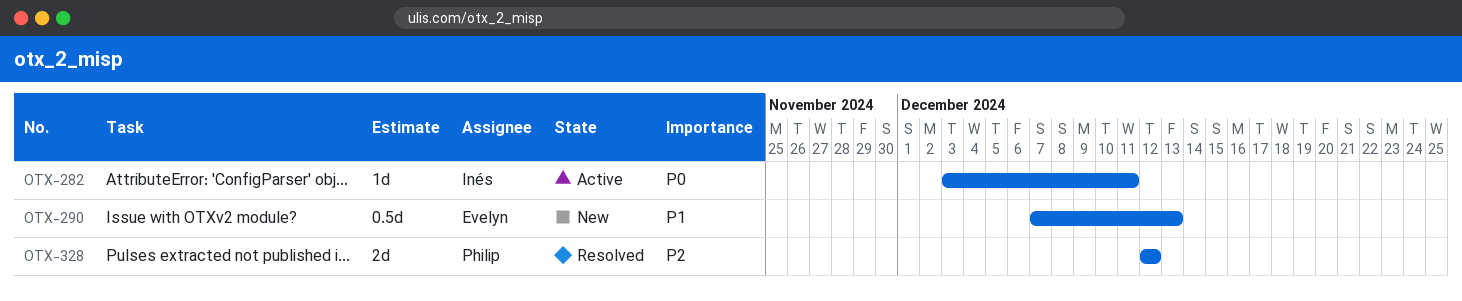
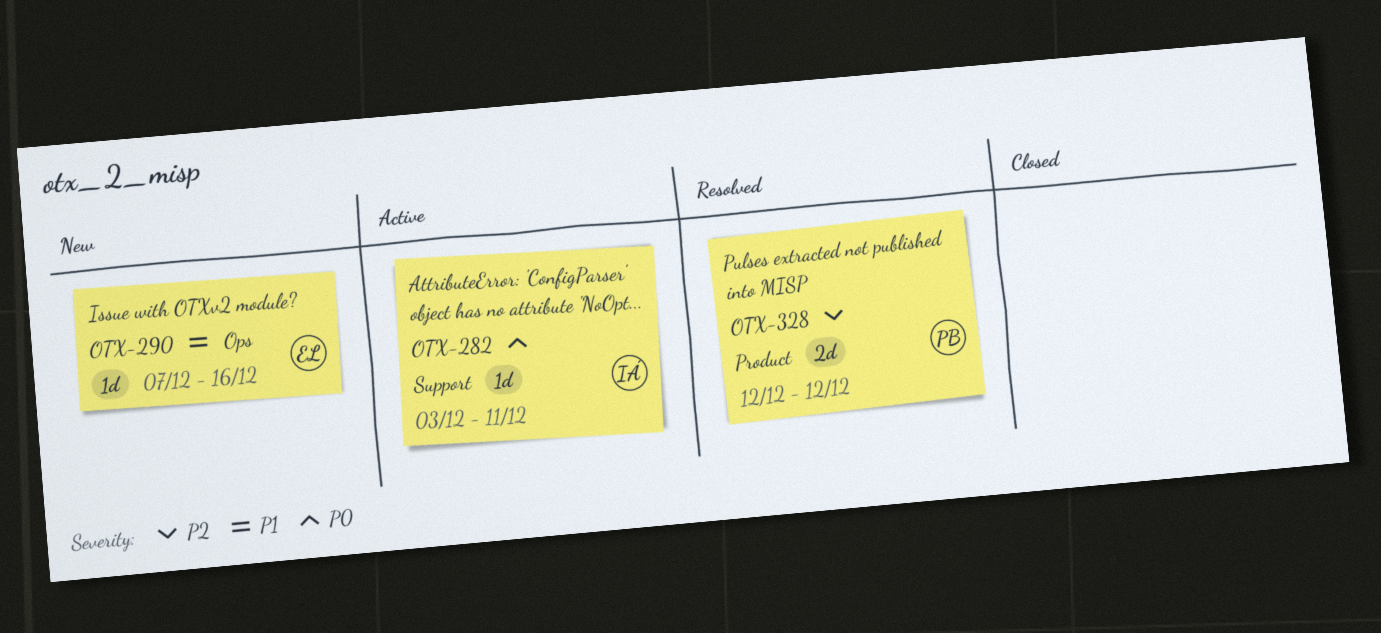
OTX-290, estimate: 0.5d -> 1d
OTX-290, due: Dec 13 -> Dec 16

